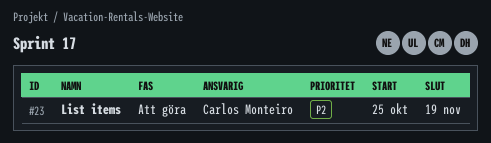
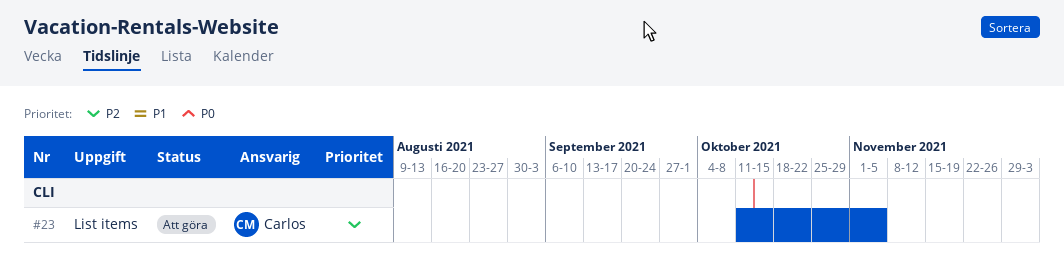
#23, start: Oct 25 -> Oct 11
#23, due: Nov 19 -> Nov 5

